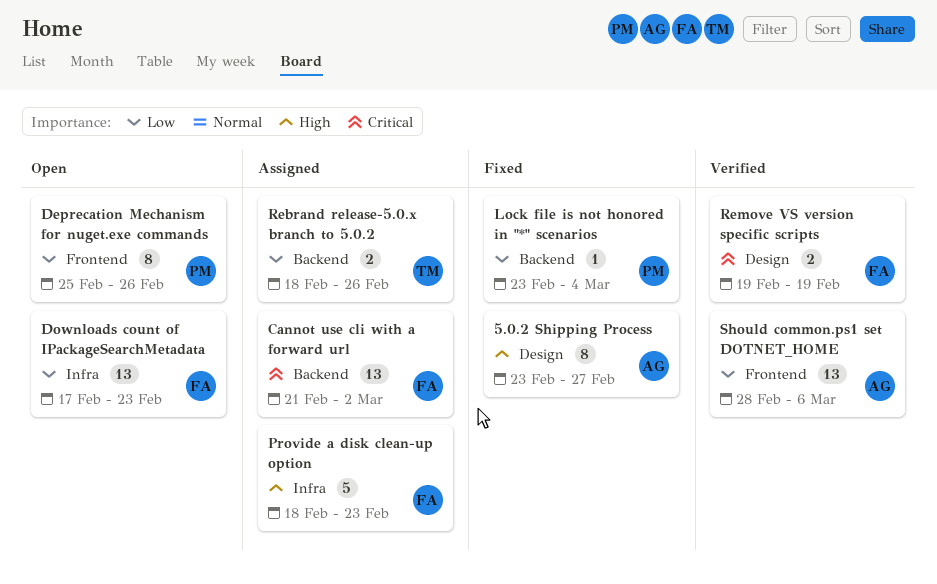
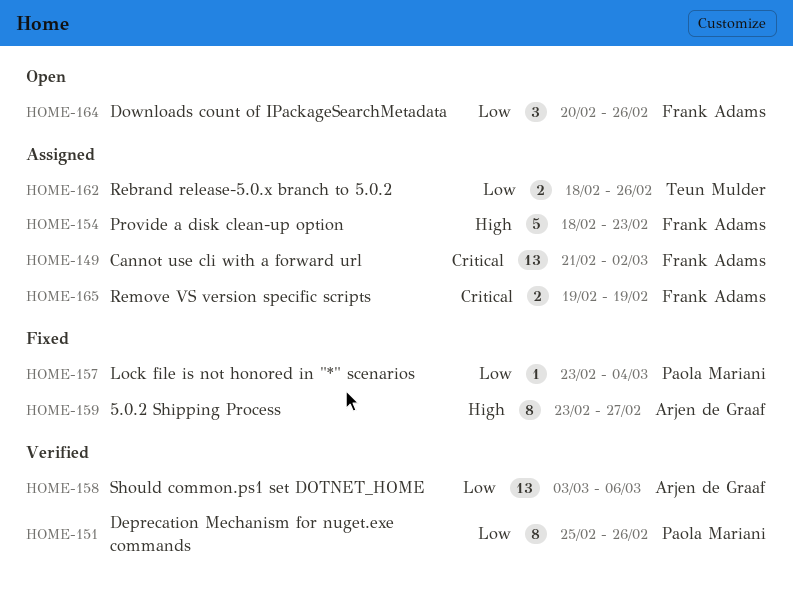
Deprecation Mechanism for nuget.exe commands, status: Open -> Verified
Downloads count of IPackageSearchMetadata, estimate: 13 -> 3
Downloads count of IPackageSearchMetadata, start: Feb 17 -> Feb 20
Downloads count of IPackageSearchMetadata, due: Feb 23 -> Feb 26
Remove VS version specific scripts, status: Verified -> Assigned
Should common.ps1 set DOTNET_HOME, start: Feb 28 -> Mar 3

